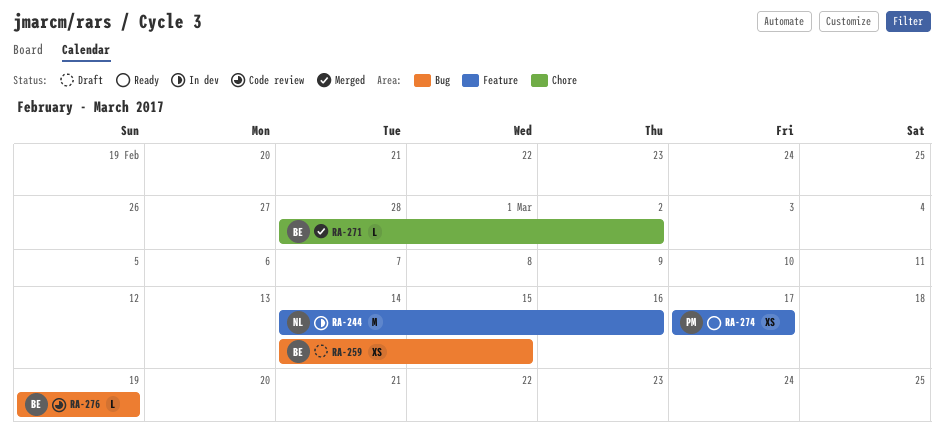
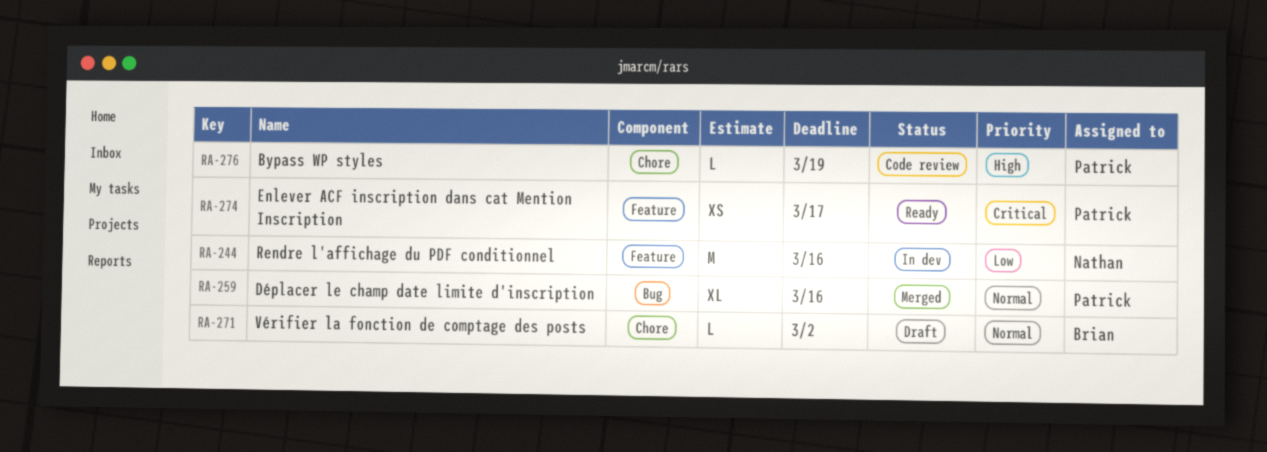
RA-259, status: Draft -> Merged
RA-259, owner: Brian -> Patrick
RA-259, estimate: XS -> XL
RA-259, due: Mar 15 -> Mar 16
RA-271, status: Merged -> Draft
RA-276, owner: Brian -> Patrick
RA-276, label: Bug -> Chore

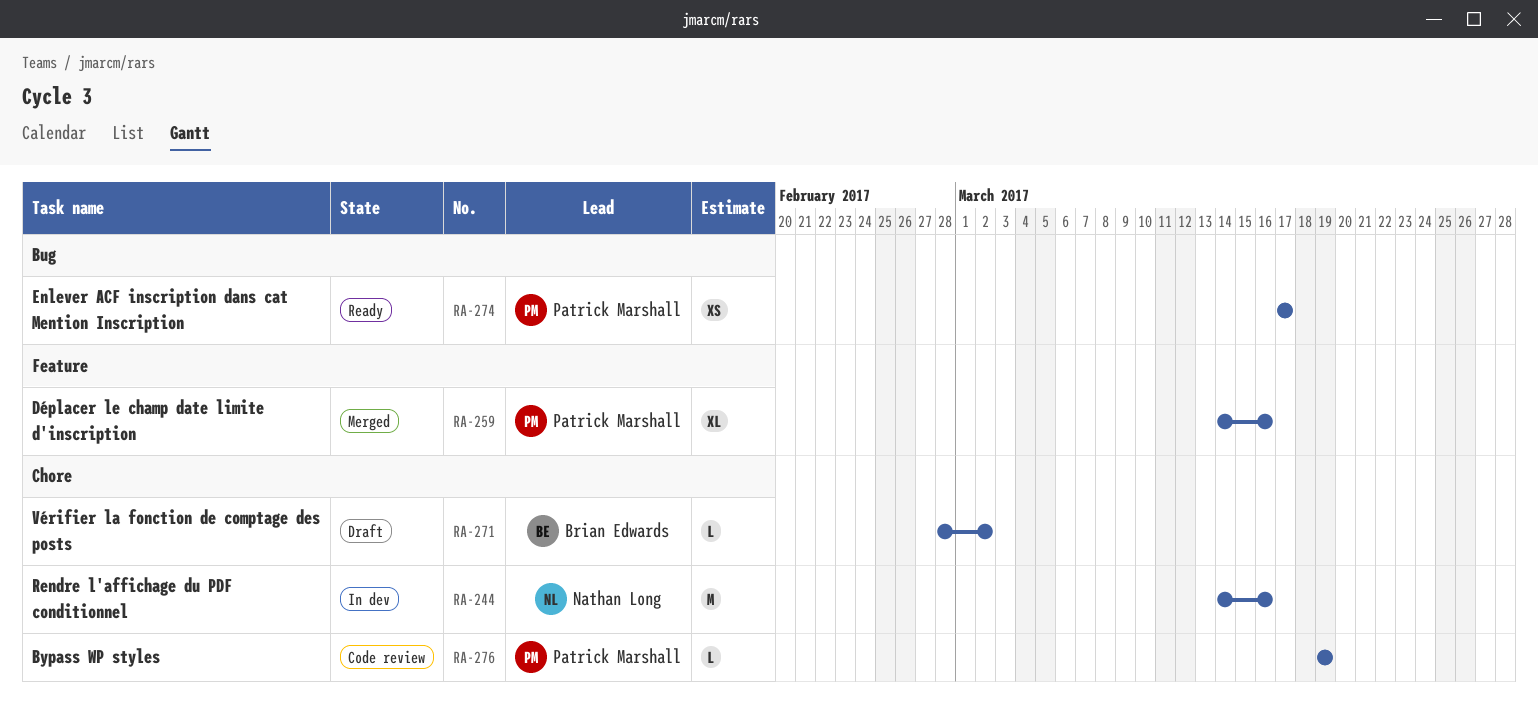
RA-244, label: Feature -> Chore
RA-259, label: Bug -> Feature
RA-274, label: Feature -> Bug

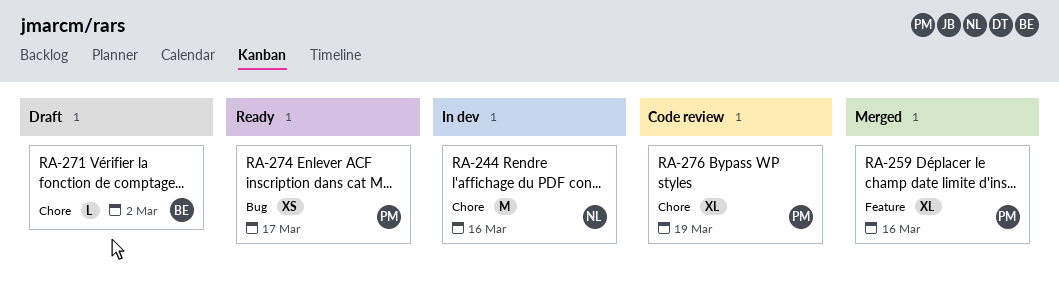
RA-276, estimate: L -> XL

